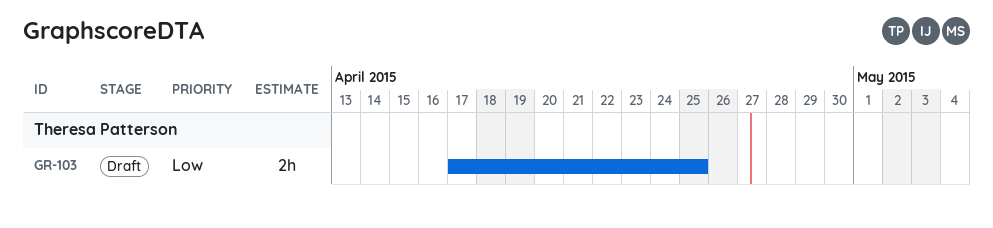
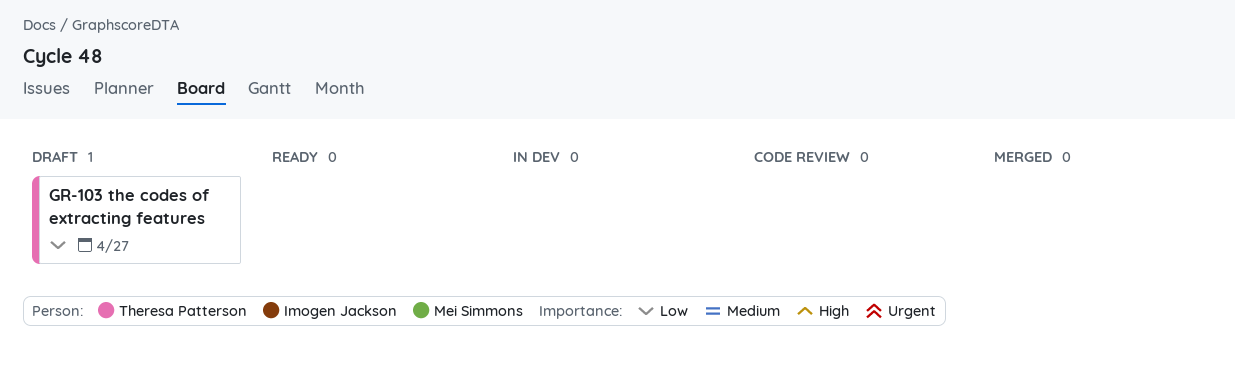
GR-103, due: Apr 25 -> Apr 27

